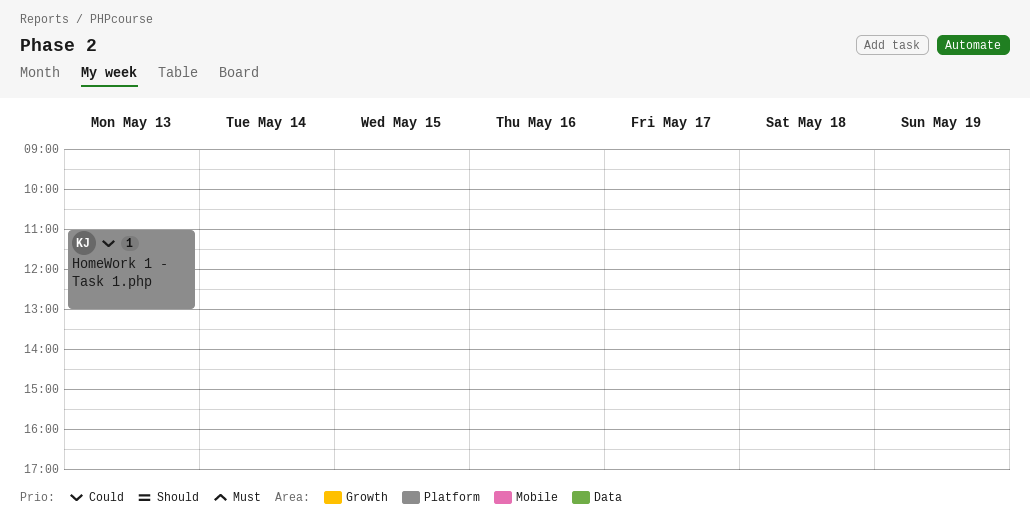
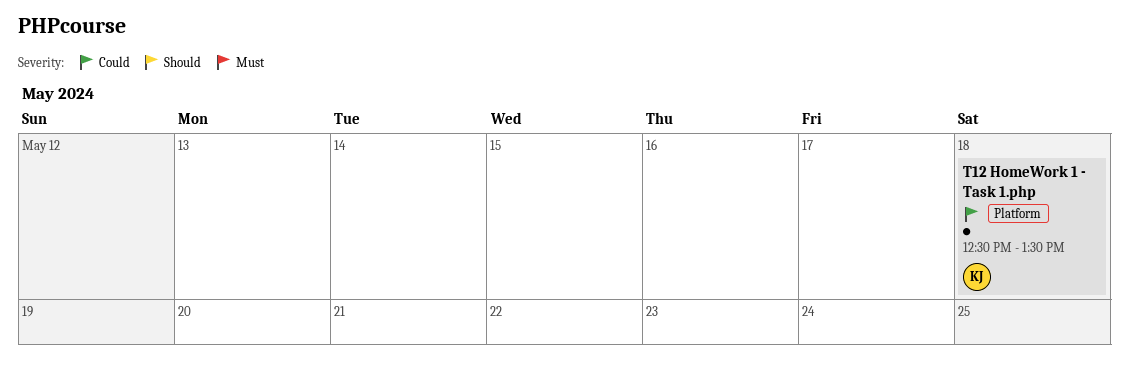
HomeWork 1 - Task 1.php, day: May 13 -> May 18
HomeWork 1 - Task 1.php, begins: 11:00 -> 12:30
HomeWork 1 - Task 1.php, ends: 13:00 -> 13:30

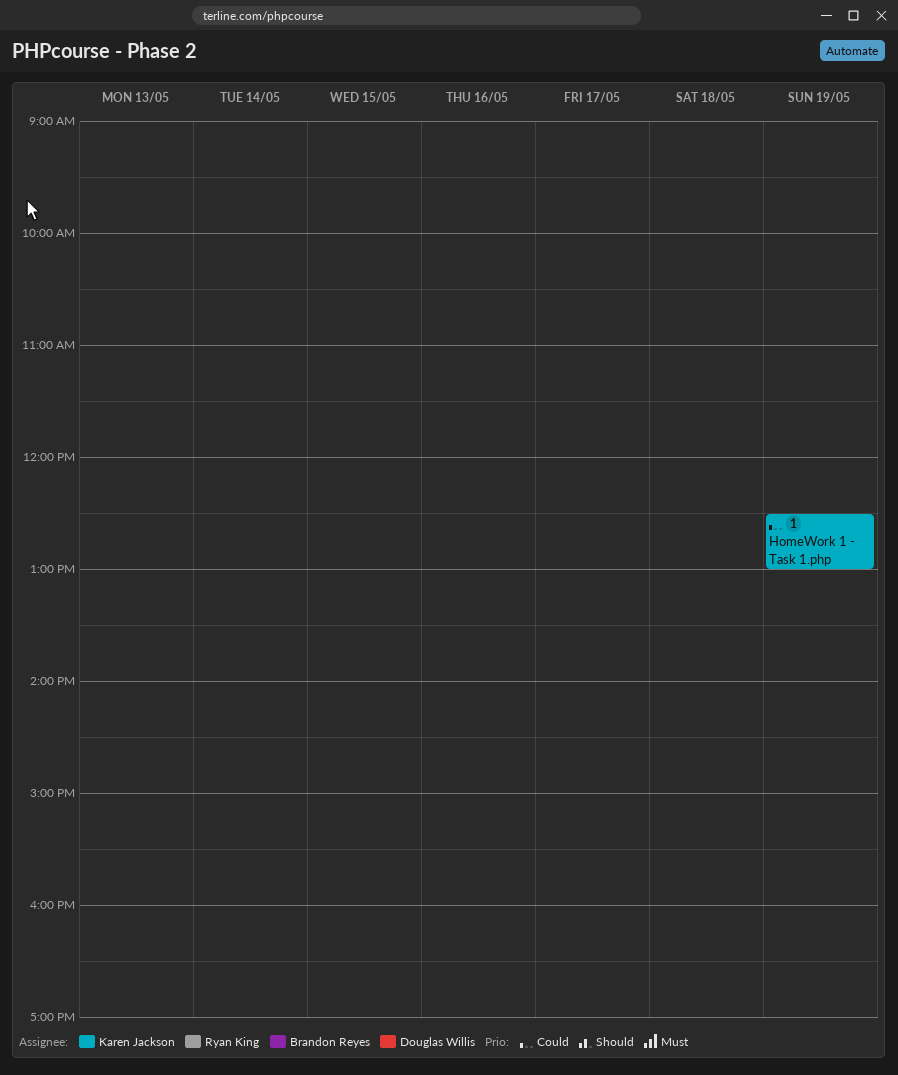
HomeWork 1 - Task 1.php, day: May 18 -> May 19
HomeWork 1 - Task 1.php, ends: 13:30 -> 13:00

